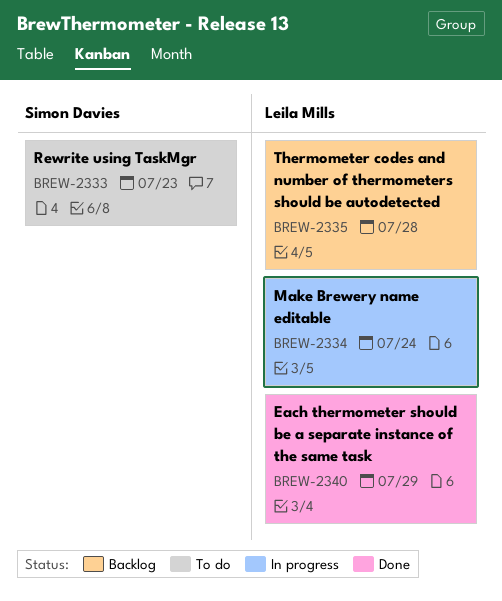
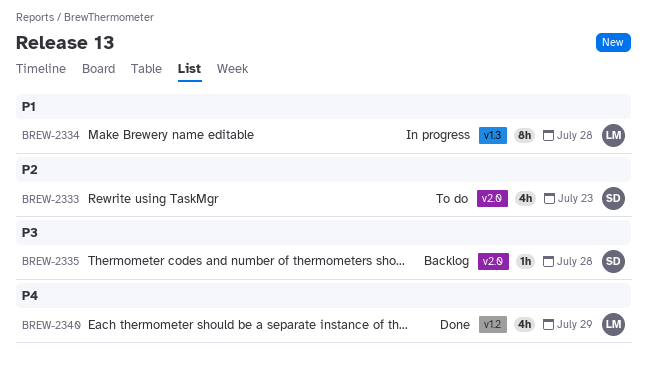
BREW-2334, due: Jul 24 -> Jul 28
BREW-2335, owner: Leila Mills -> Simon Davies

